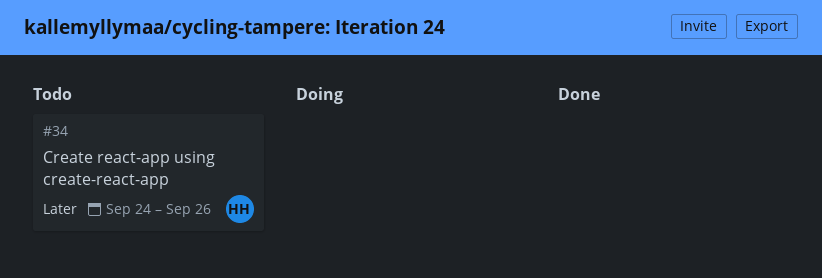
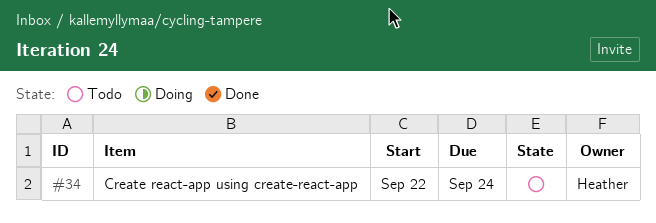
#34, start: Sep 24 -> Sep 22
#34, due: Sep 26 -> Sep 24

